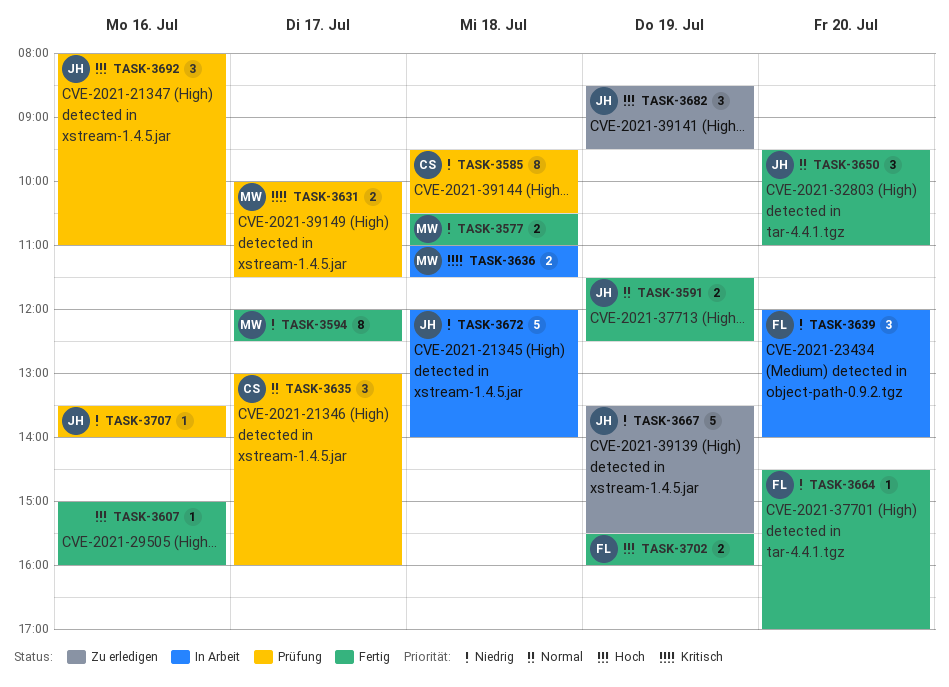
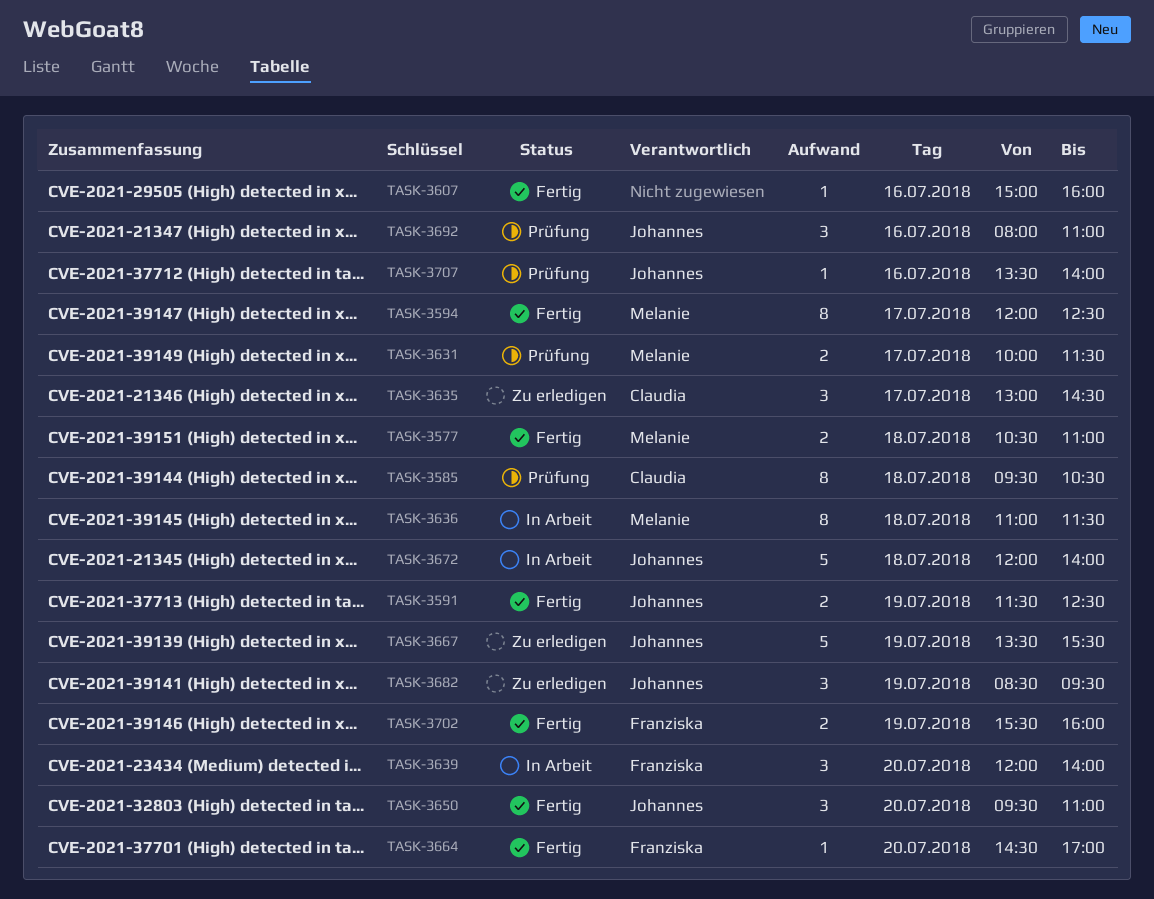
TASK-3635, status: Prüfung -> Zu erledigen
TASK-3635, ends: 16:00 -> 14:30
TASK-3636, estimate: 2 -> 8

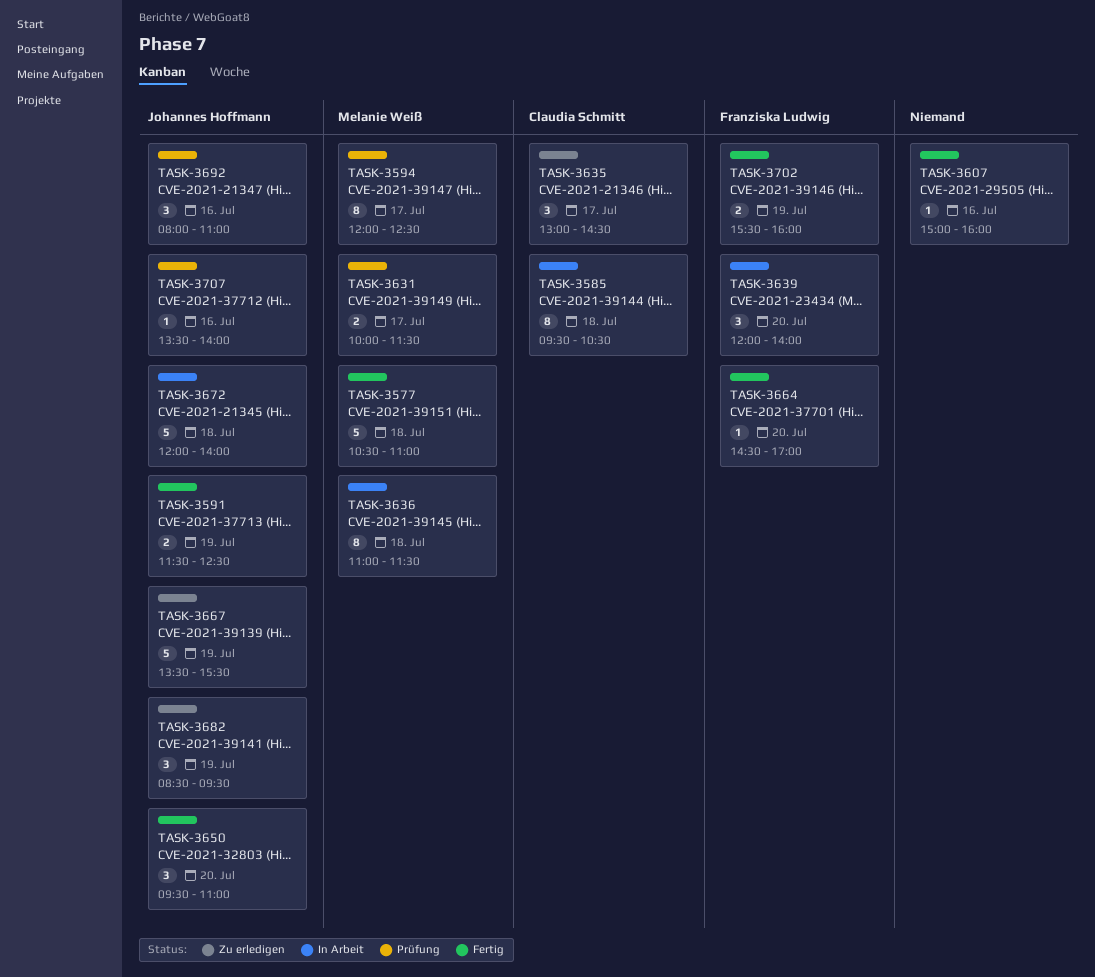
TASK-3577, estimate: 2 -> 5
TASK-3585, status: Prüfung -> In Arbeit
TASK-3594, status: Fertig -> Prüfung

